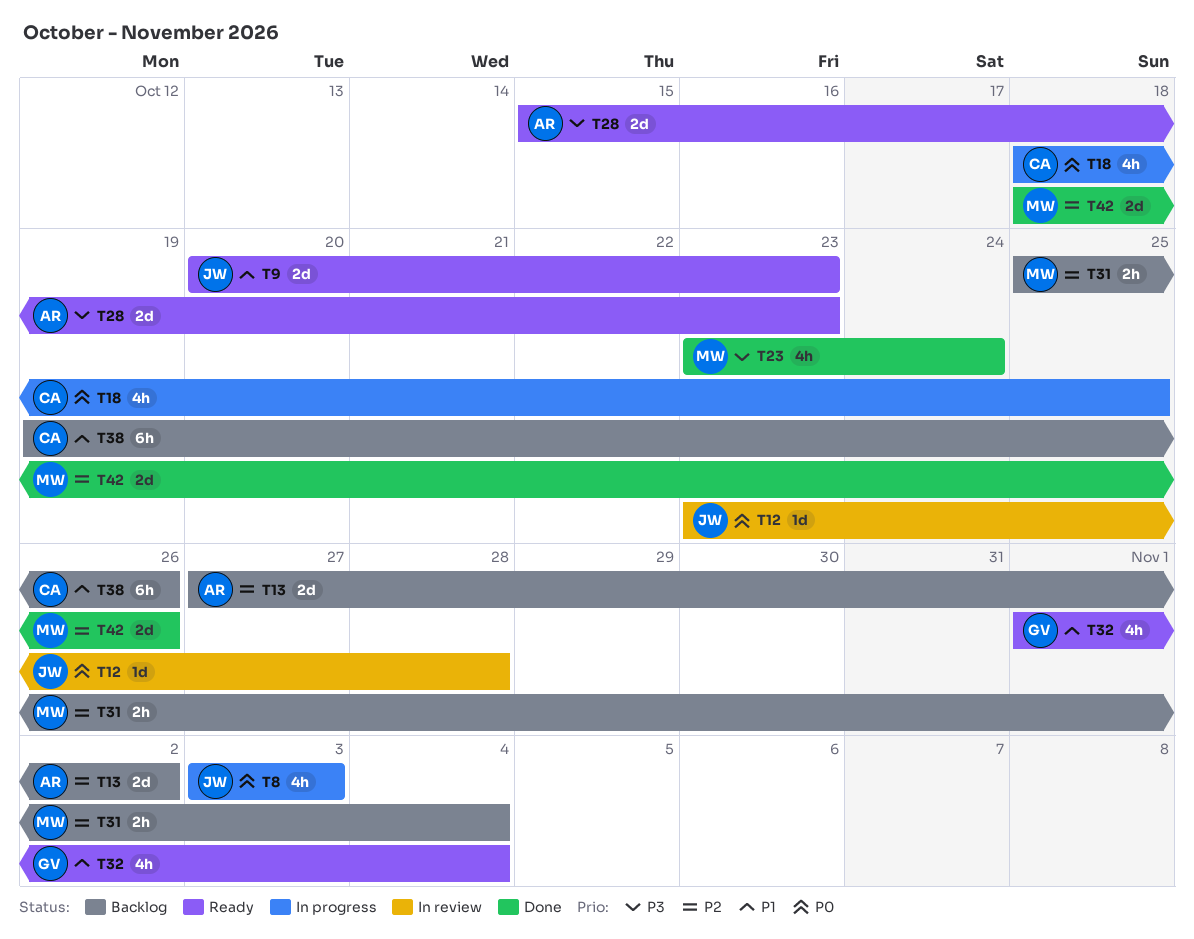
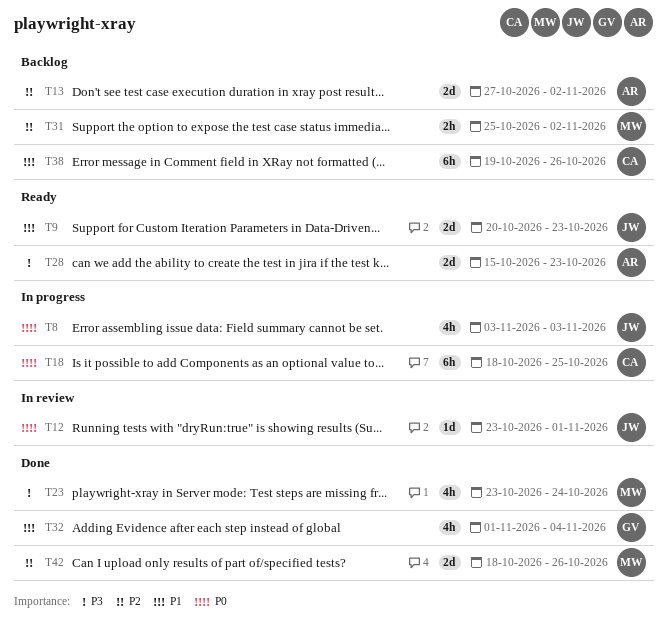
T12, due: Oct 28 -> Nov 1
T18, estimate: 4h -> 6h
T31, due: Nov 4 -> Nov 2
T32, status: Ready -> Done

